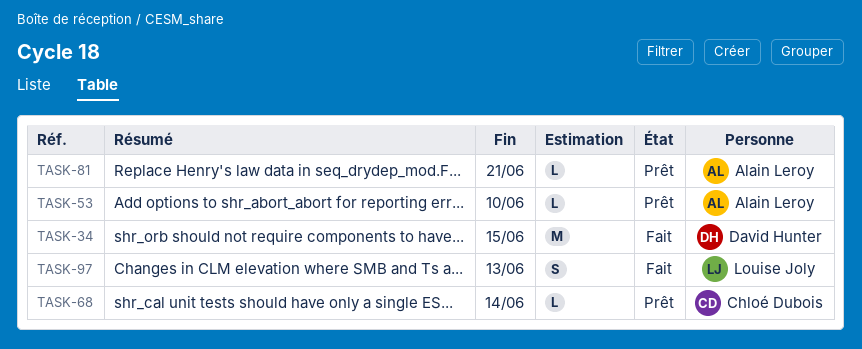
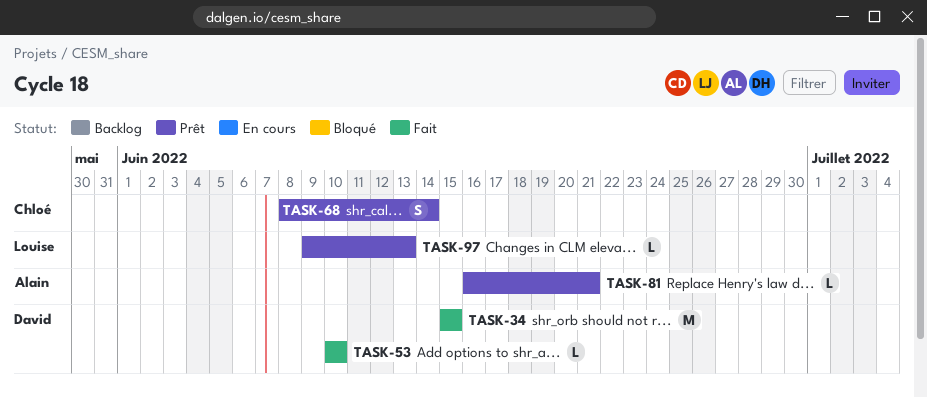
TASK-53, status: Prêt -> Fait
TASK-53, owner: Alain Leroy -> David Hunter
TASK-68, estimate: L -> S
TASK-97, status: Fait -> Prêt
TASK-97, estimate: S -> L

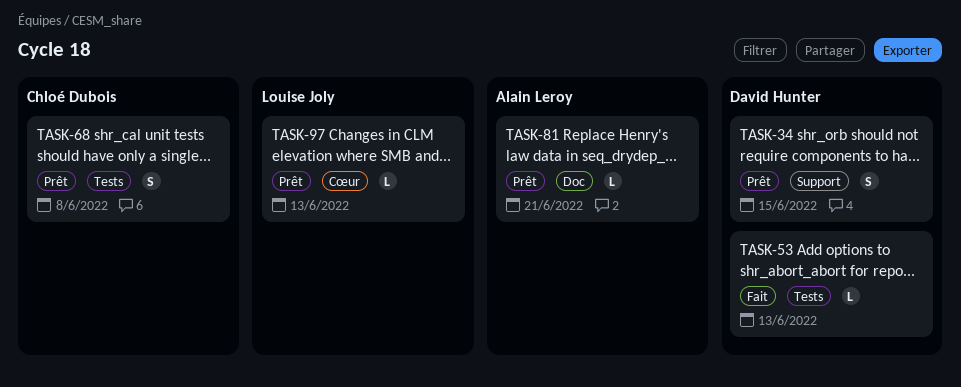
TASK-34, status: Fait -> Prêt
TASK-34, estimate: M -> S
TASK-53, due: Jun 10 -> Jun 13
TASK-68, due: Jun 14 -> Jun 8

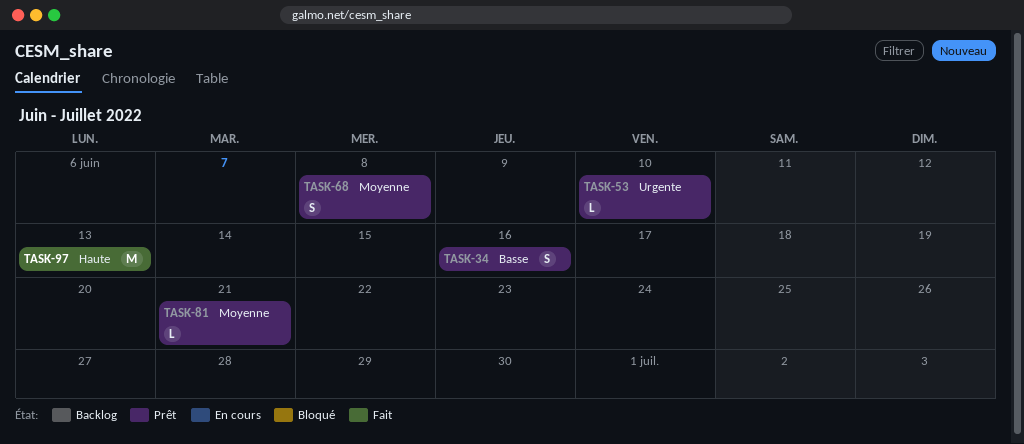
TASK-34, due: Jun 15 -> Jun 16
TASK-53, status: Fait -> Prêt
TASK-53, due: Jun 13 -> Jun 10
TASK-97, status: Prêt -> Fait
TASK-97, estimate: L -> M

